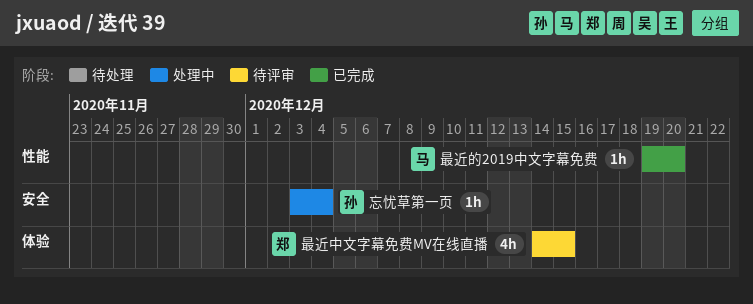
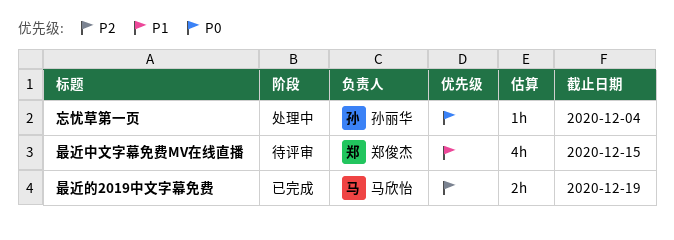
最近的2019中文字幕免费, estimate: 1h -> 2h
最近的2019中文字幕免费, due: Dec 20 -> Dec 19

